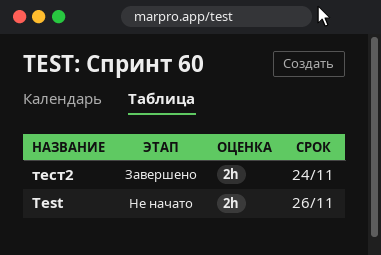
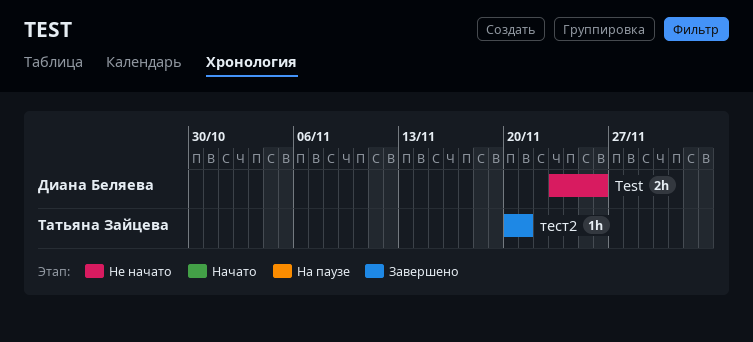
тест2, estimate: 2h -> 1h
тест2, due: Nov 24 -> Nov 21

